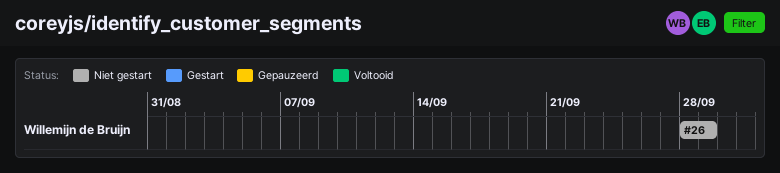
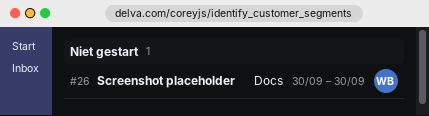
#26, start: Sep 28 -> Sep 30
#26, due: Sep 29 -> Sep 30

